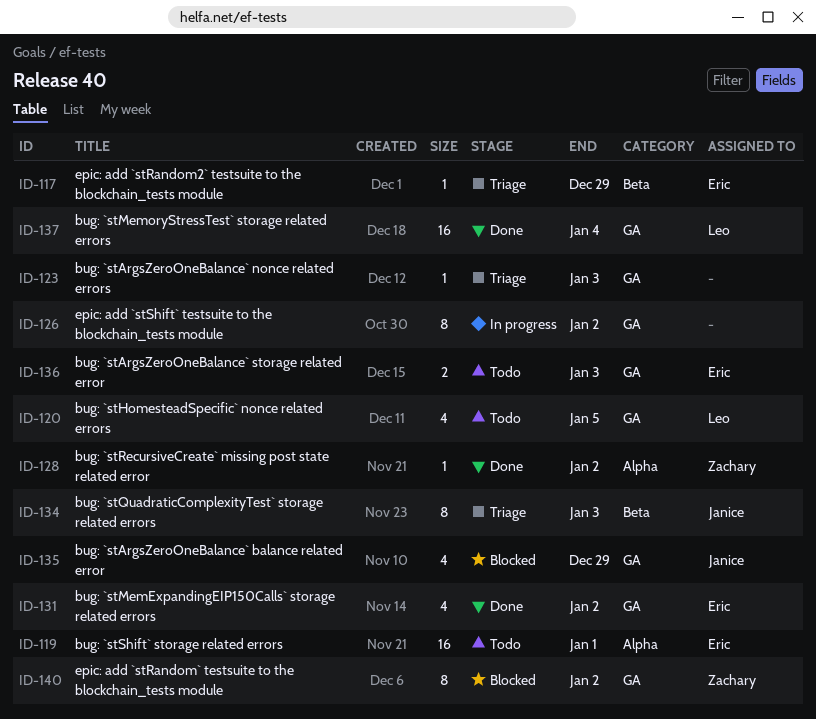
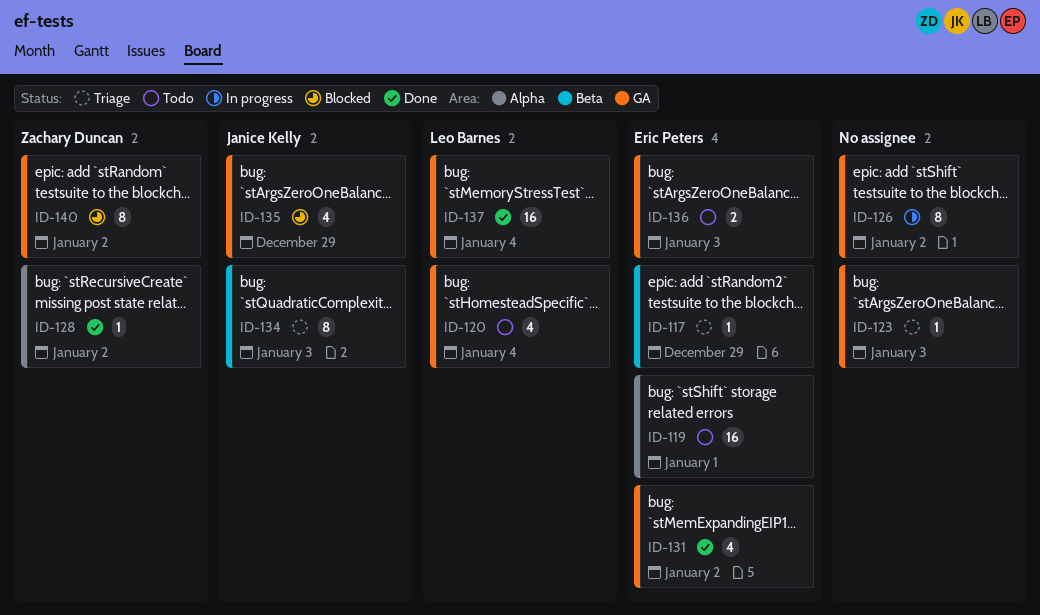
ID-120, due: Jan 5 -> Jan 4

